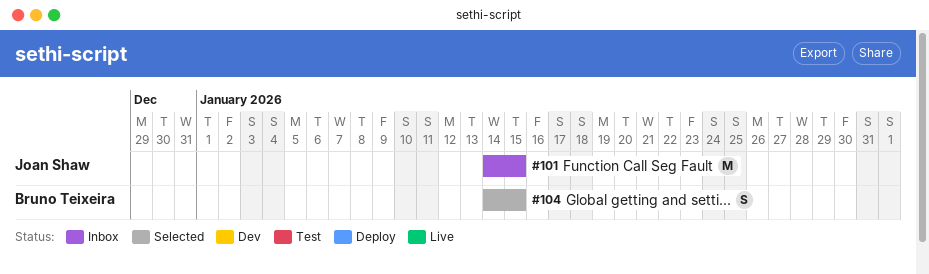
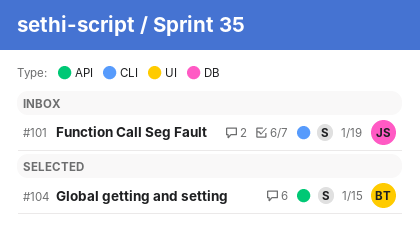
#101, estimate: M -> S
#101, due: Jan 15 -> Jan 19

